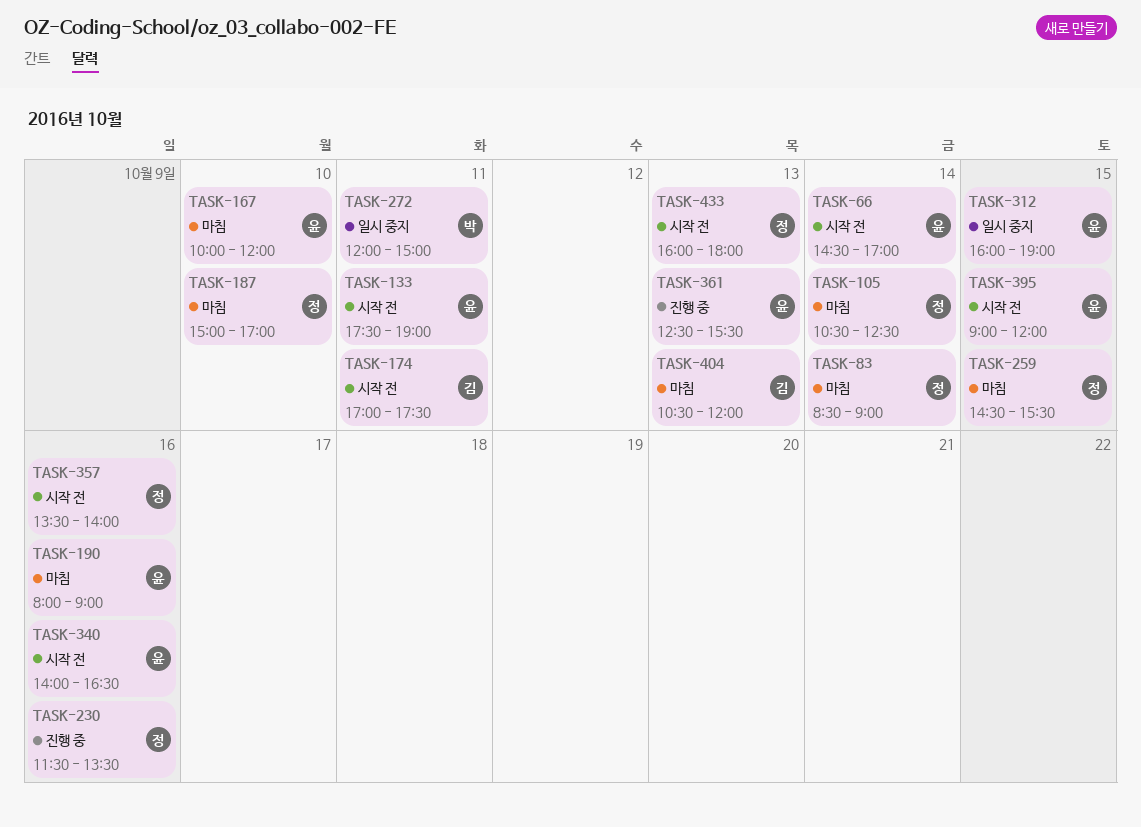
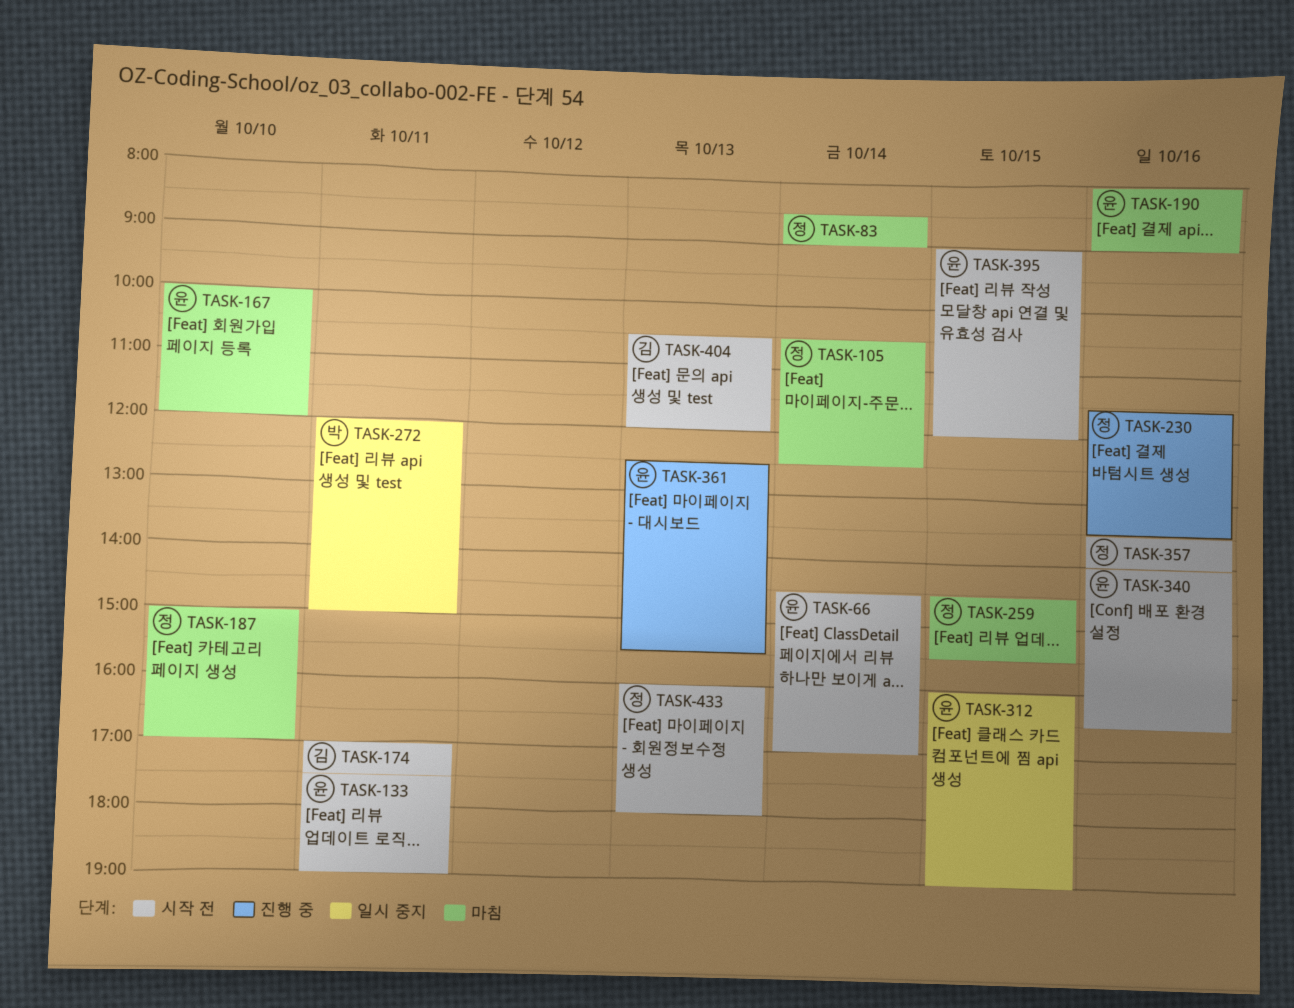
TASK-404, status: 마침 -> 시작 전

